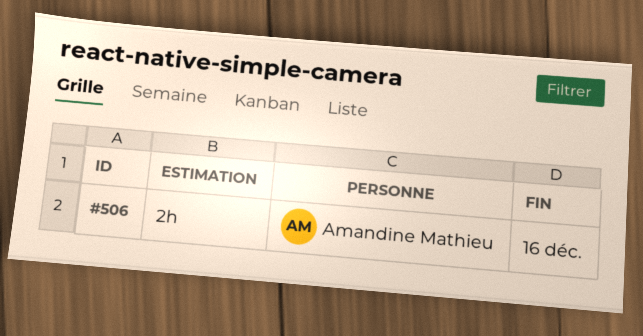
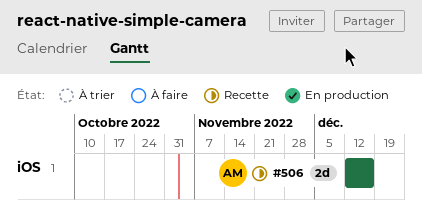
#506, estimate: 2h -> 2d

